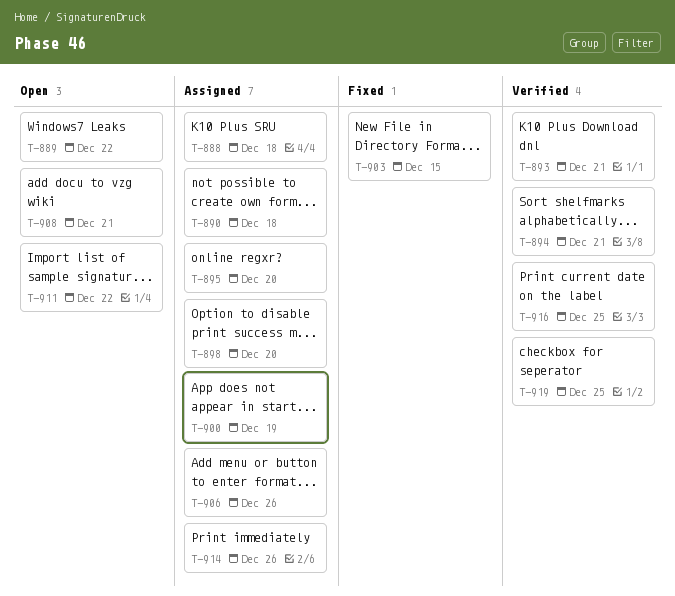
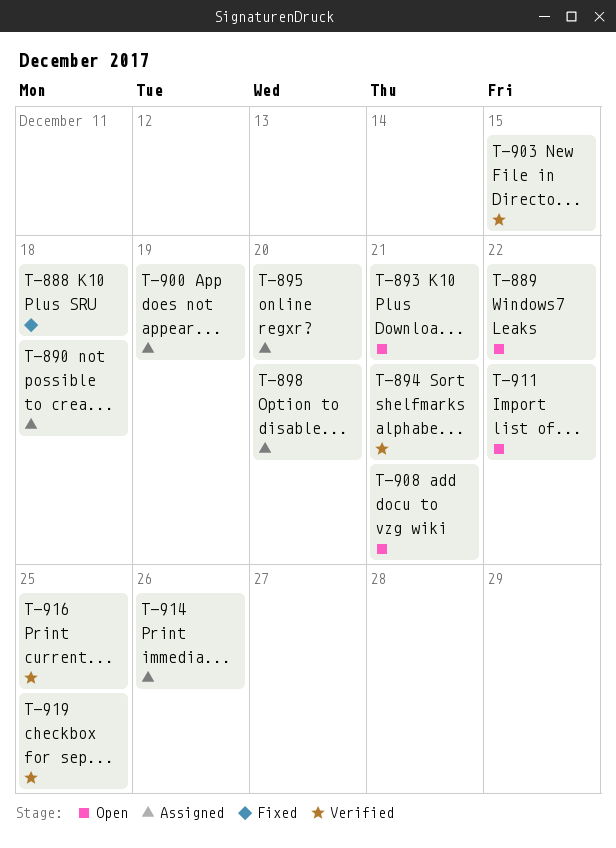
T-888, status: Assigned -> Fixed
T-893, status: Verified -> Open
T-903, status: Fixed -> Verified
T-906: present -> none

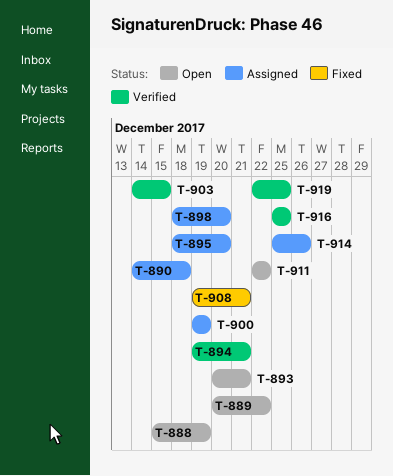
T-888, status: Fixed -> Open
T-888, due: Dec 18 -> Dec 19
T-908, status: Open -> Fixed

